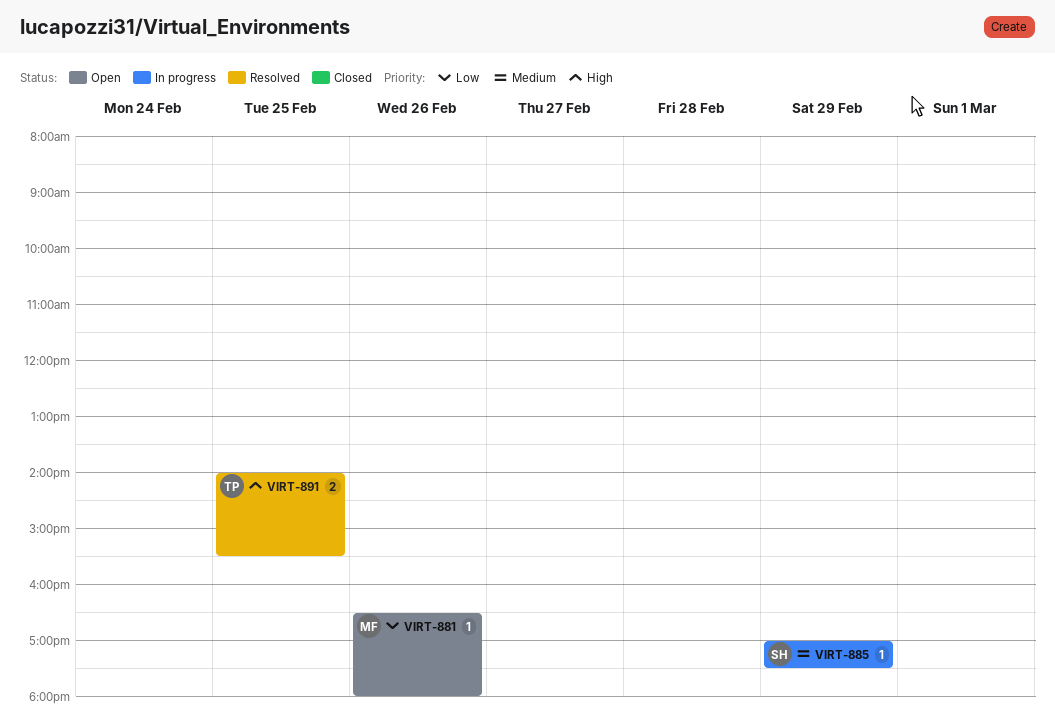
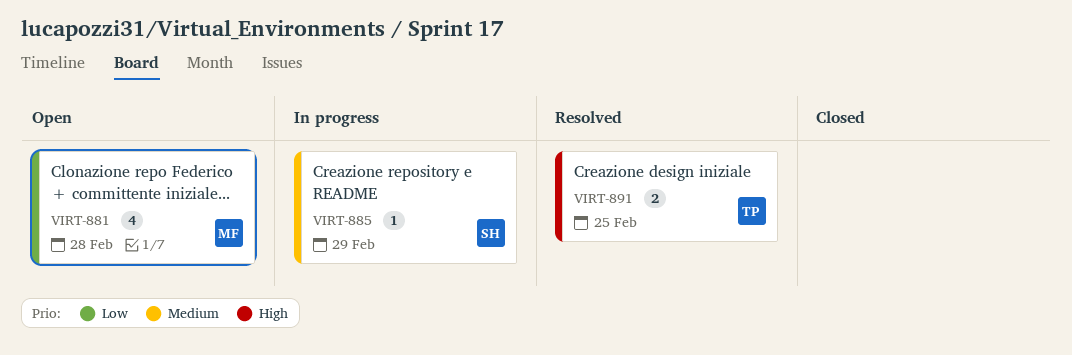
VIRT-881, estimate: 1 -> 4
VIRT-881, day: Feb 26 -> Feb 28

